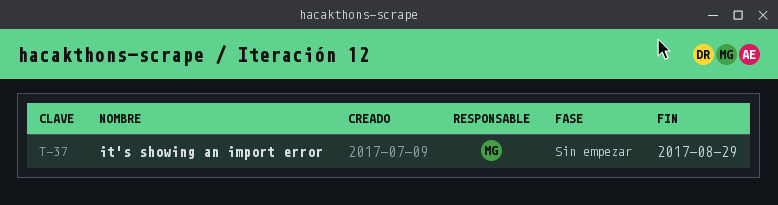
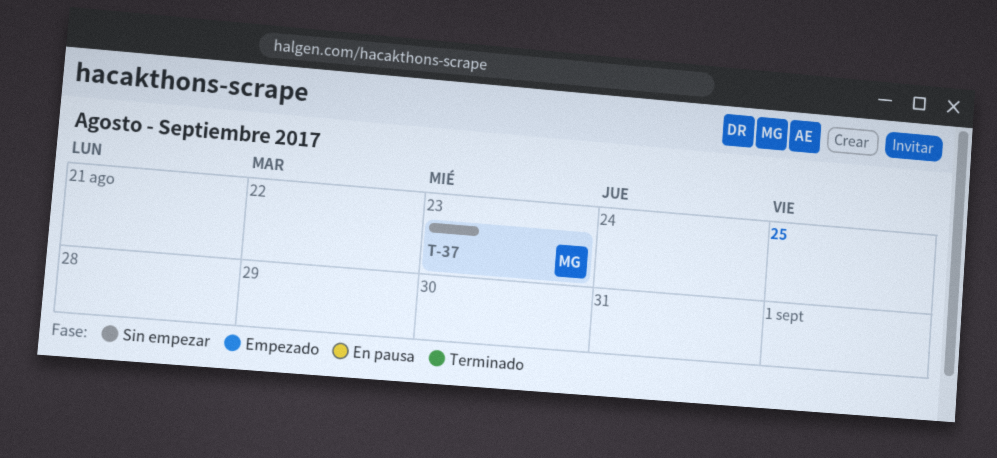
T-37, due: Aug 29 -> Aug 23

